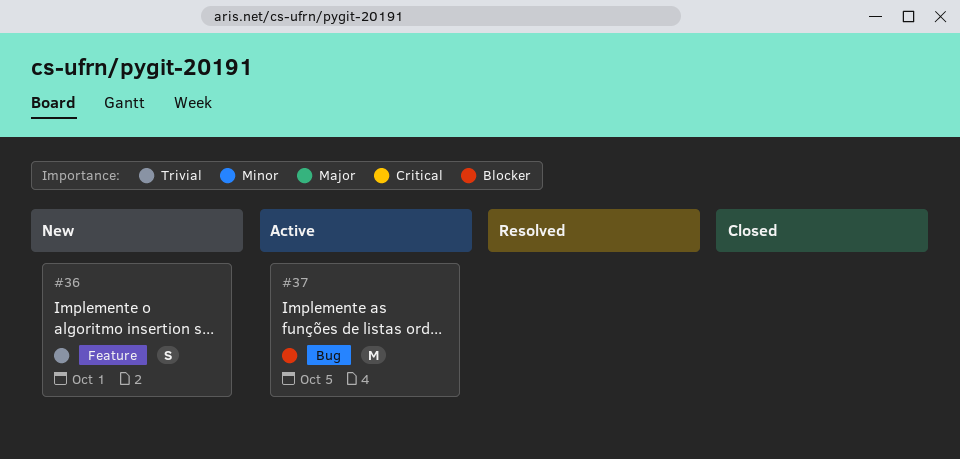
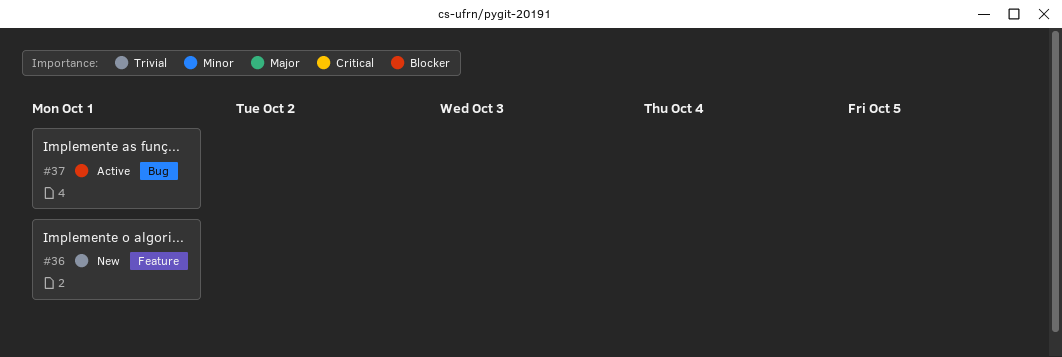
#37, due: Oct 5 -> Oct 1

